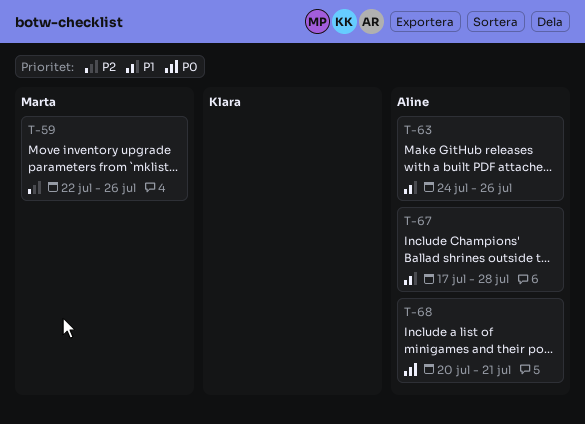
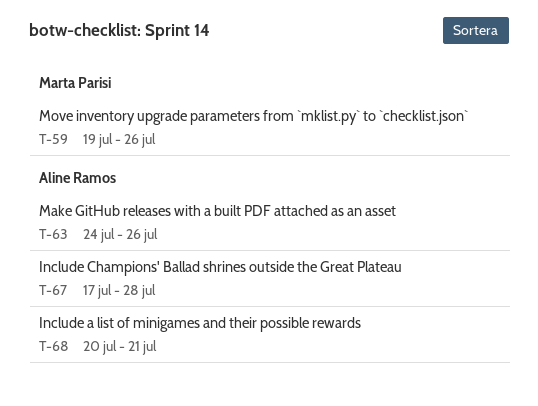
T-59, start: Jul 22 -> Jul 19

